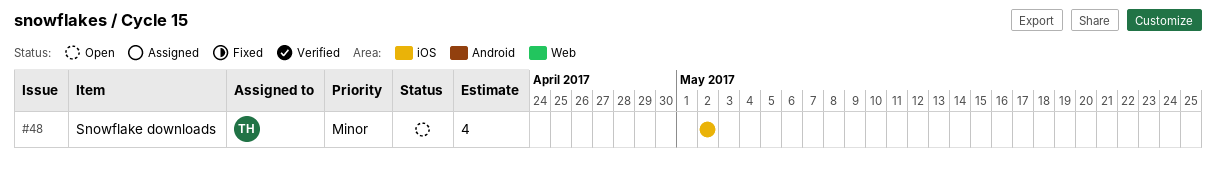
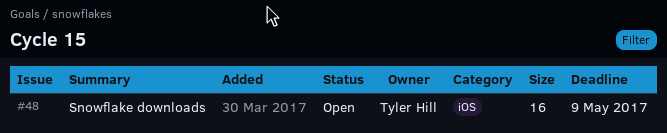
#48, estimate: 4 -> 16
#48, due: May 2 -> May 9

